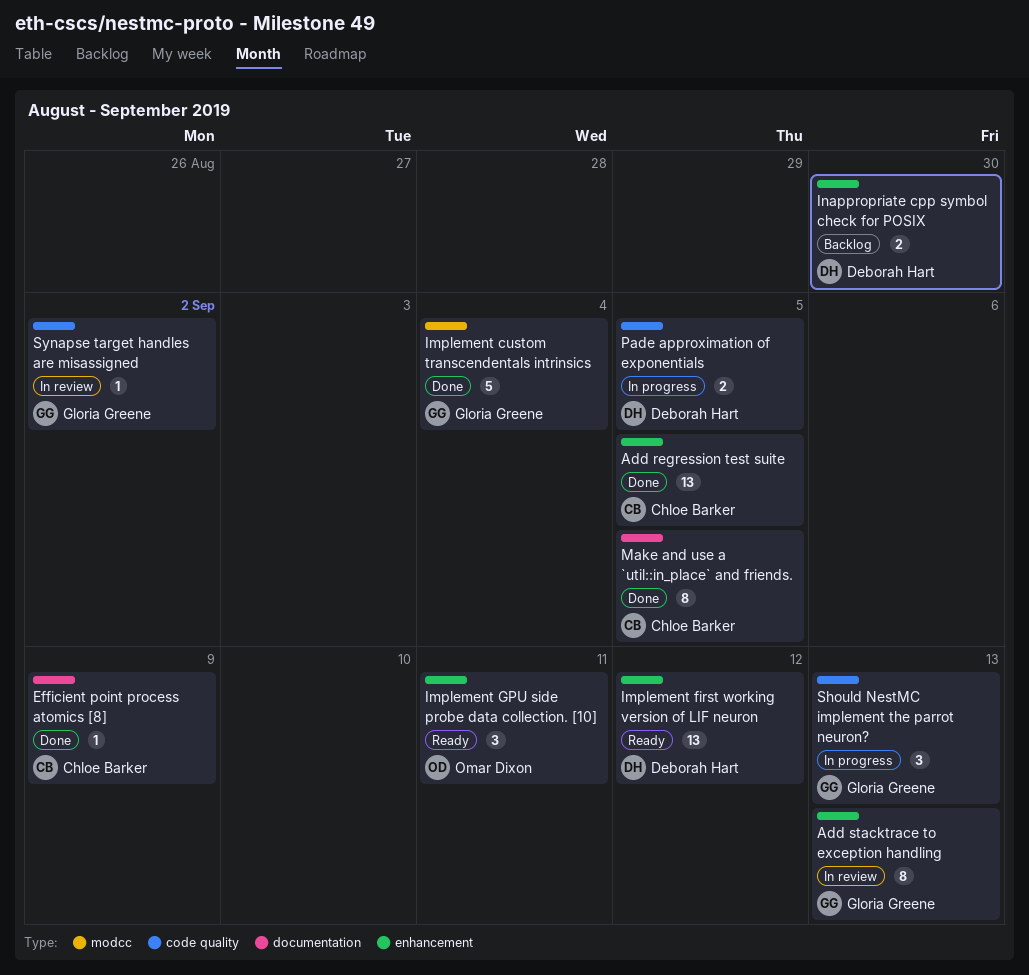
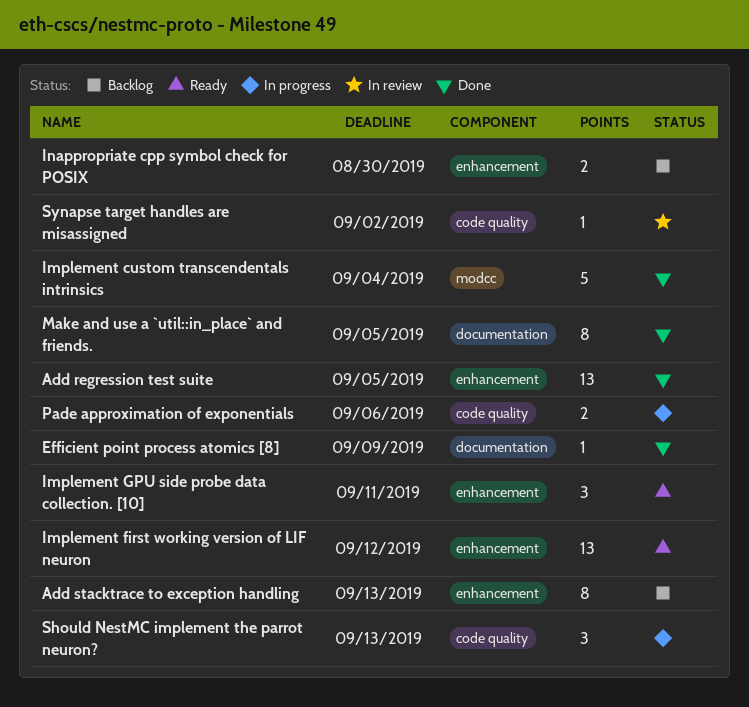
Add stacktrace to exception handling, status: In review -> Backlog
Pade approximation of exponentials, due: Sep 5 -> Sep 6

